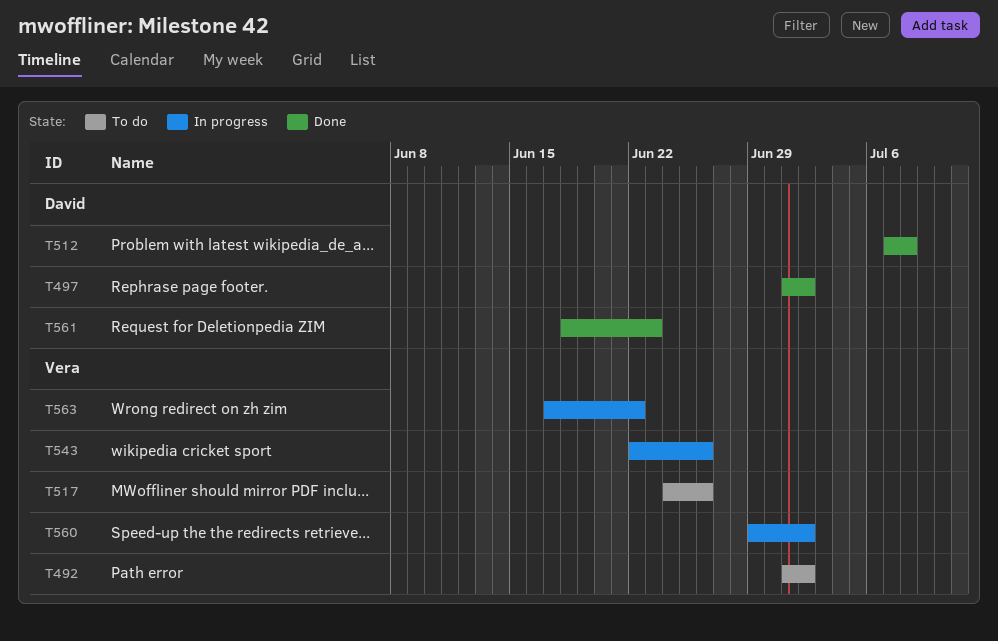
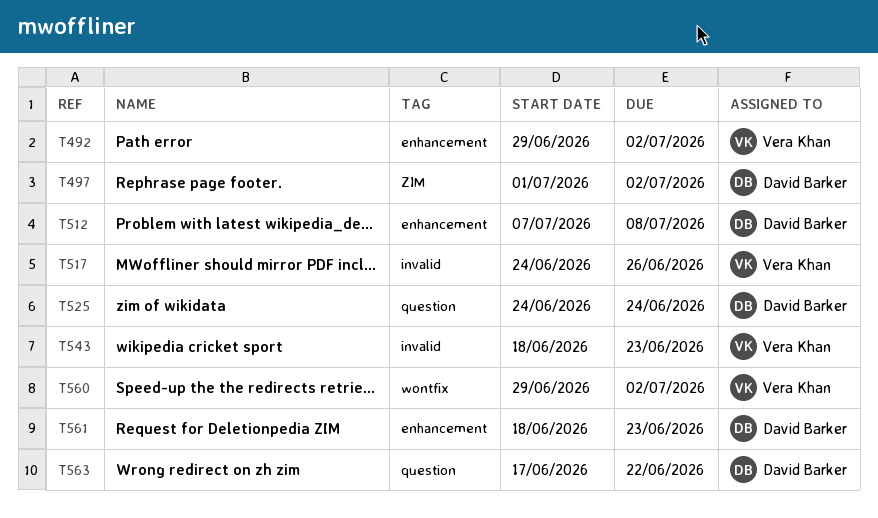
T492, start: Jul 1 -> Jun 29
T525: none -> present
T543, start: Jun 22 -> Jun 18
T543, due: Jun 26 -> Jun 23
T563, owner: Vera Khan -> David Barker

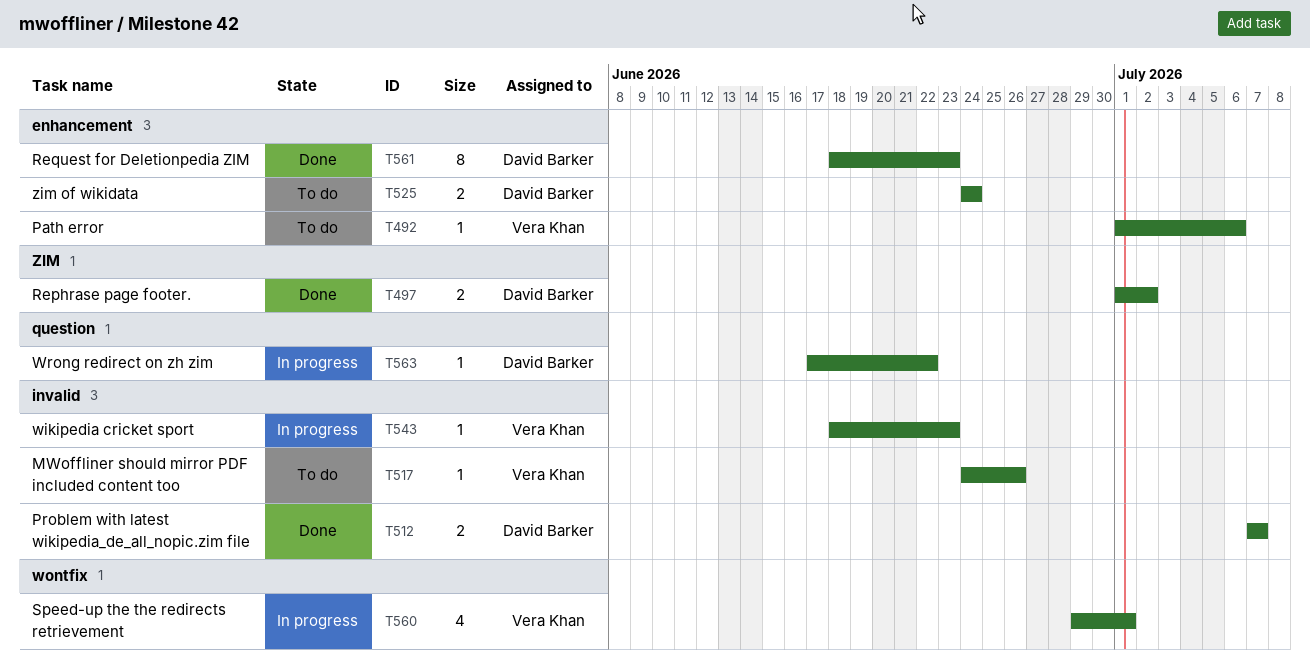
T492, start: Jun 29 -> Jul 1
T492, due: Jul 2 -> Jul 6
T512, label: enhancement -> invalid
T512, due: Jul 8 -> Jul 7
T525, label: question -> enhancement
T560, due: Jul 2 -> Jul 1

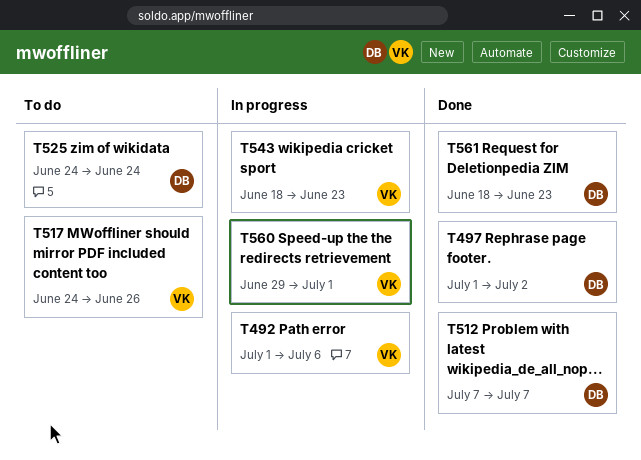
T492, status: To do -> In progress
T563: present -> none

